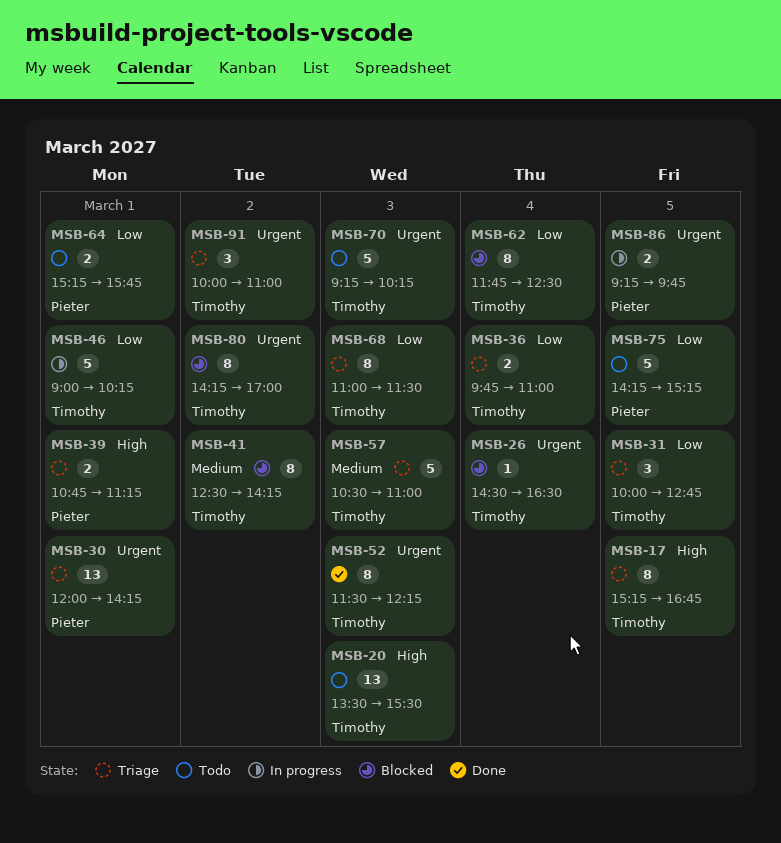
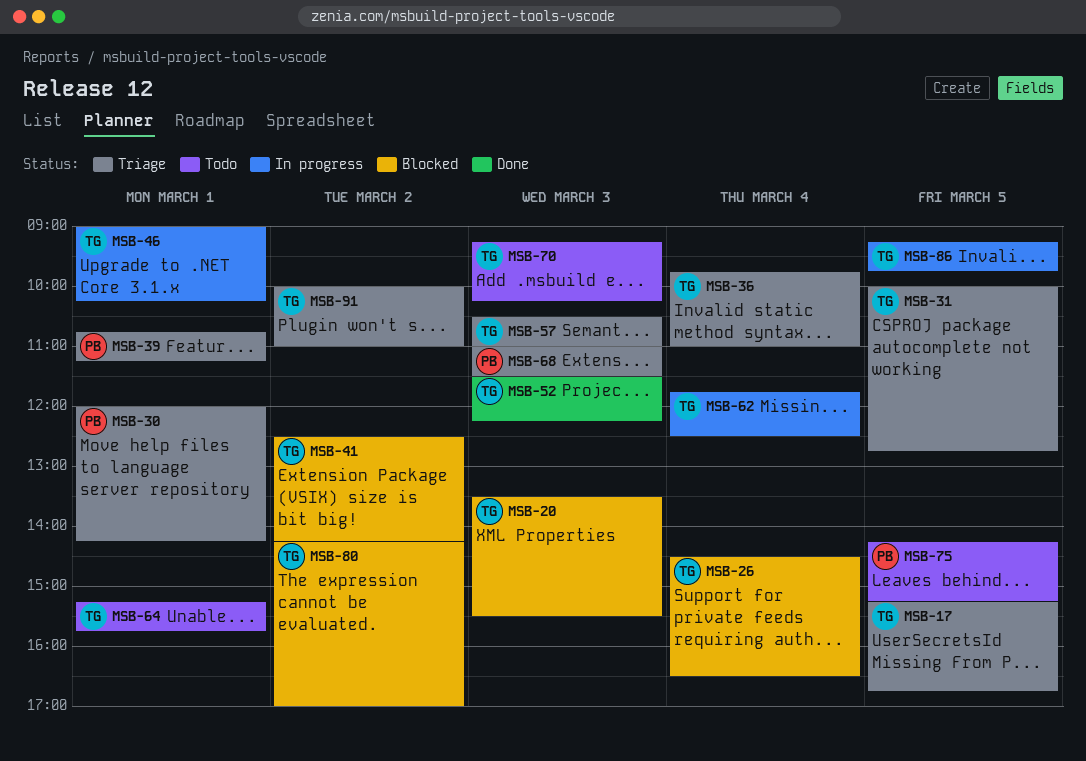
MSB-20, status: Todo -> Blocked
MSB-62, status: Blocked -> In progress
MSB-64, owner: Pieter -> Timothy
MSB-68, owner: Timothy -> Pieter
MSB-86, owner: Pieter -> Timothy

